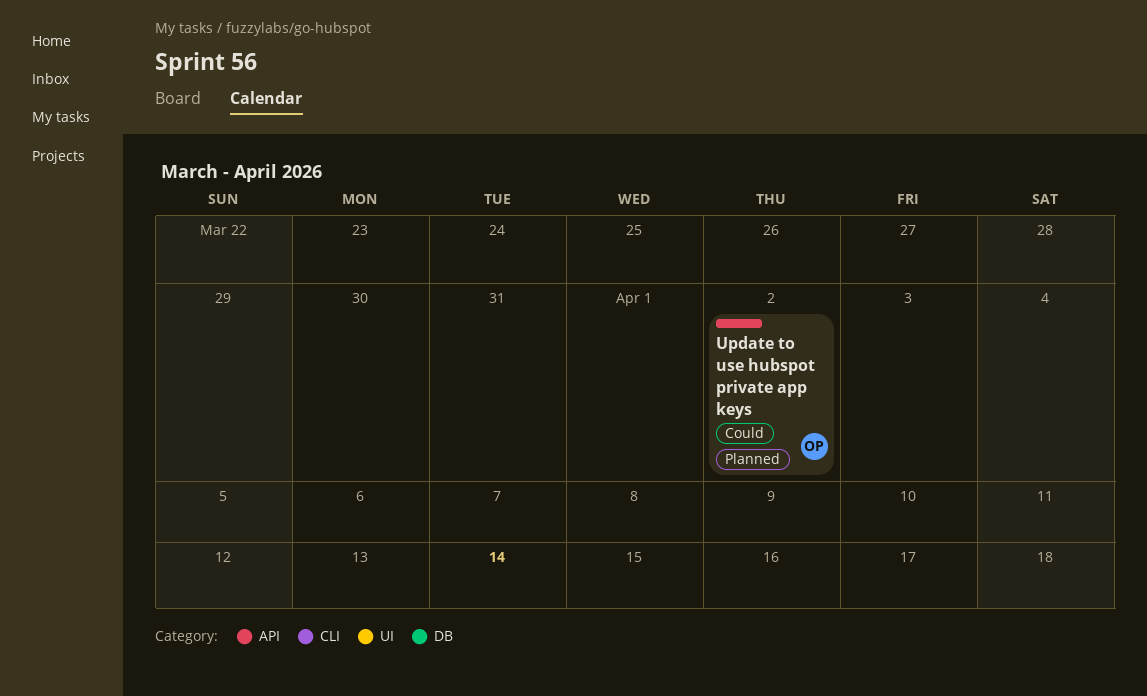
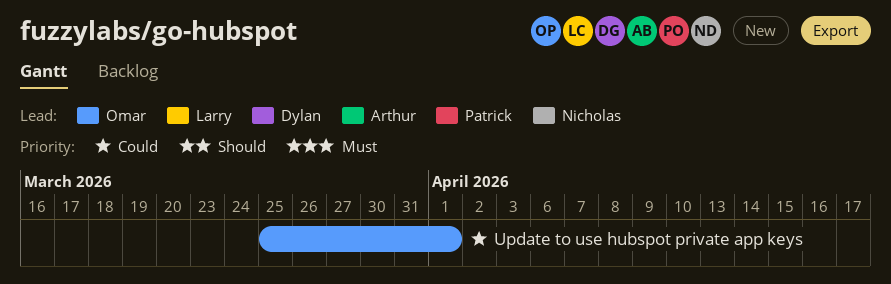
Update to use hubspot private app keys, due: Apr 2 -> Apr 1

